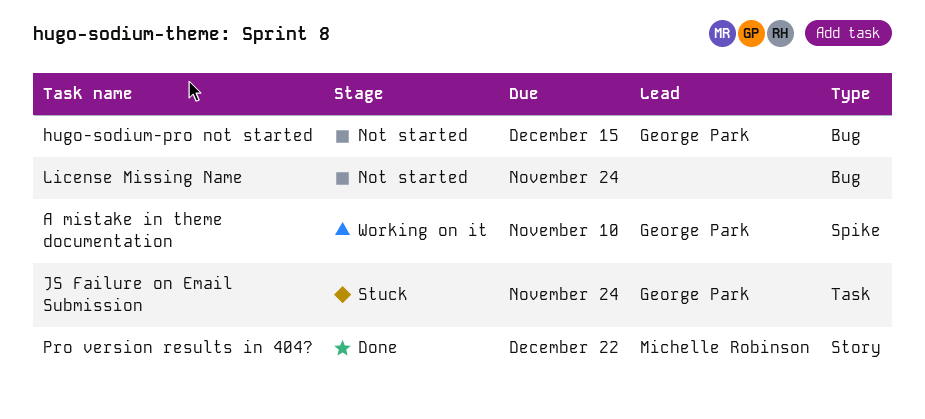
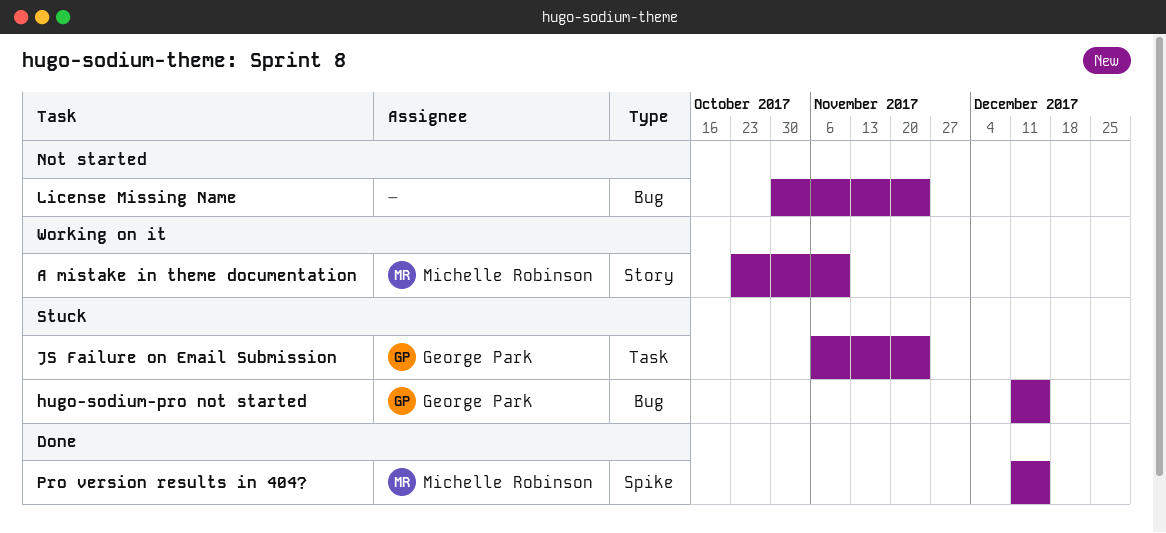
A mistake in theme documentation, owner: George Park -> Michelle Robinson
A mistake in theme documentation, label: Spike -> Story
hugo-sodium-pro not started, status: Not started -> Stuck
Pro version results in 404?, label: Story -> Spike
Pro version results in 404?, due: Dec 22 -> Dec 15

